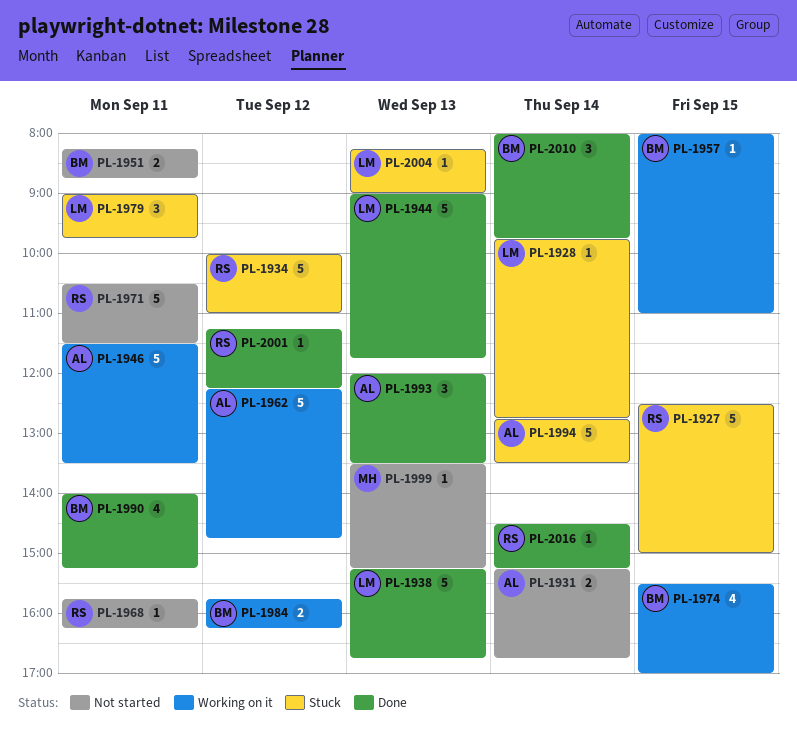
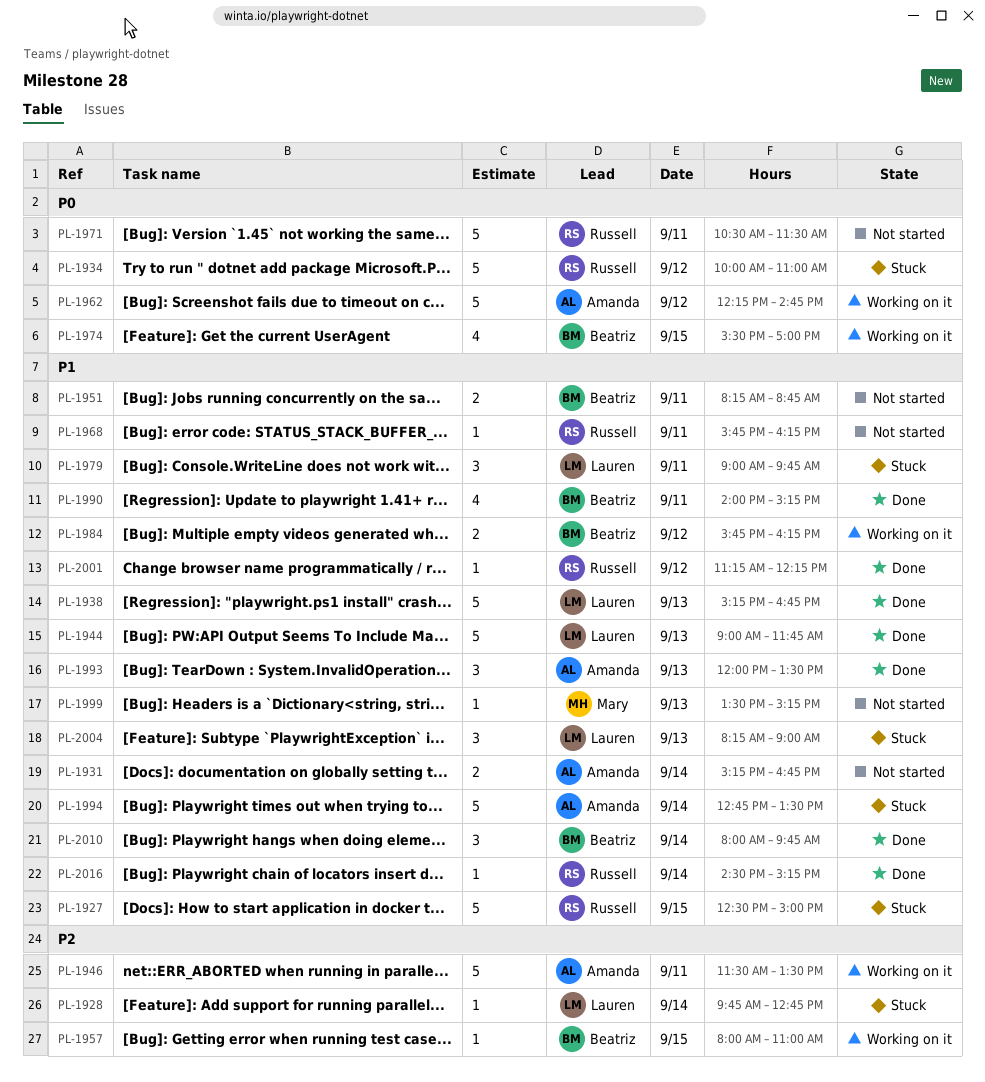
PL-2004, estimate: 1 -> 3

